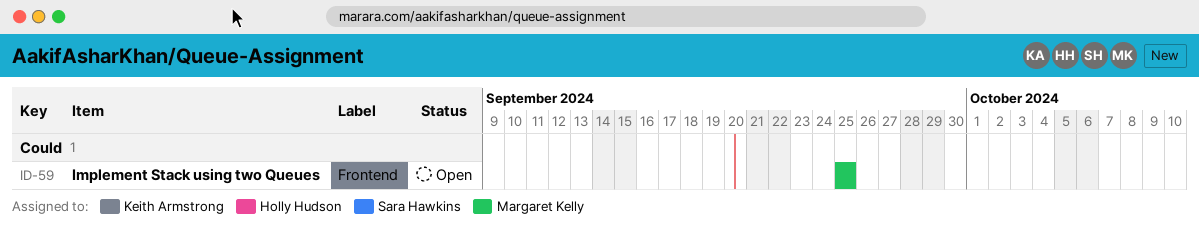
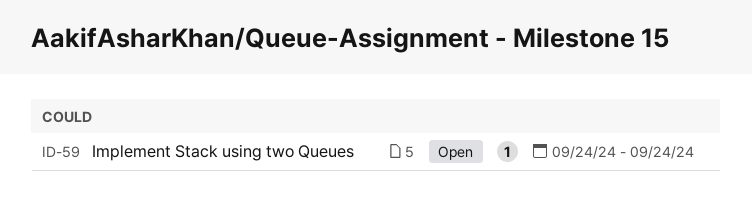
ID-59, start: Sep 25 -> Sep 24
ID-59, due: Sep 25 -> Sep 24

